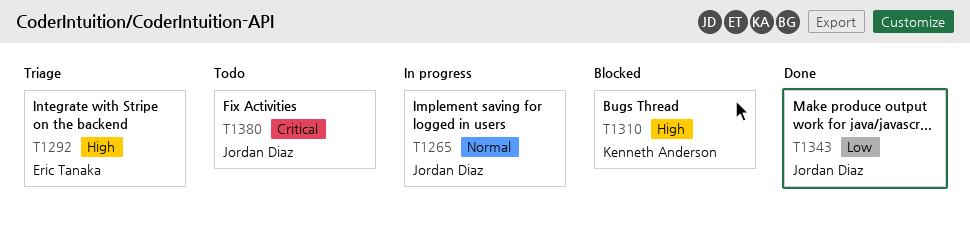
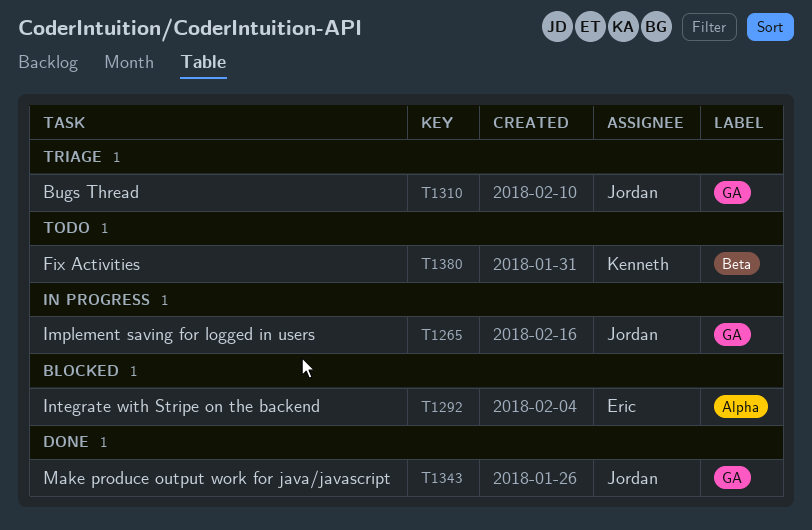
T1292, status: Triage -> Blocked
T1310, status: Blocked -> Triage
T1310, owner: Kenneth Anderson -> Jordan Diaz
T1380, owner: Jordan Diaz -> Kenneth Anderson

